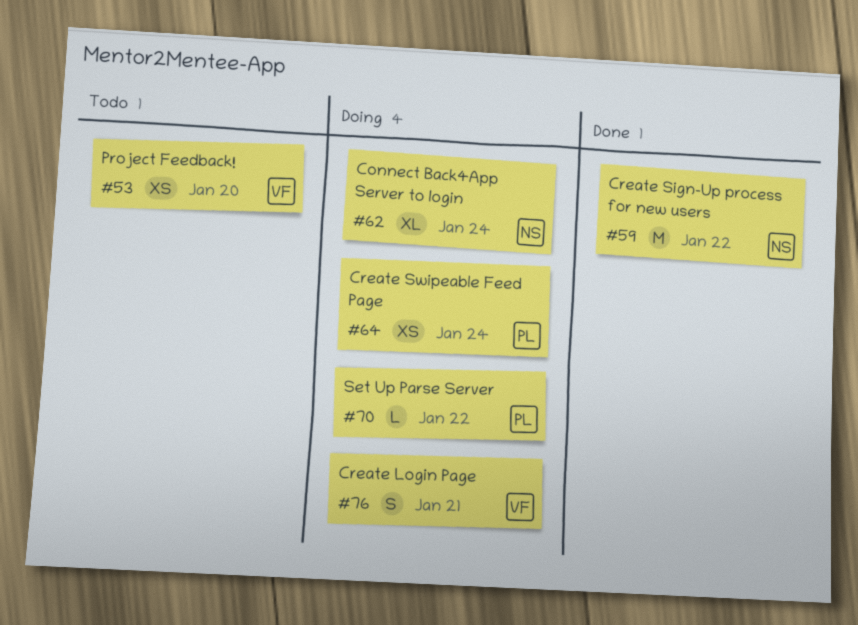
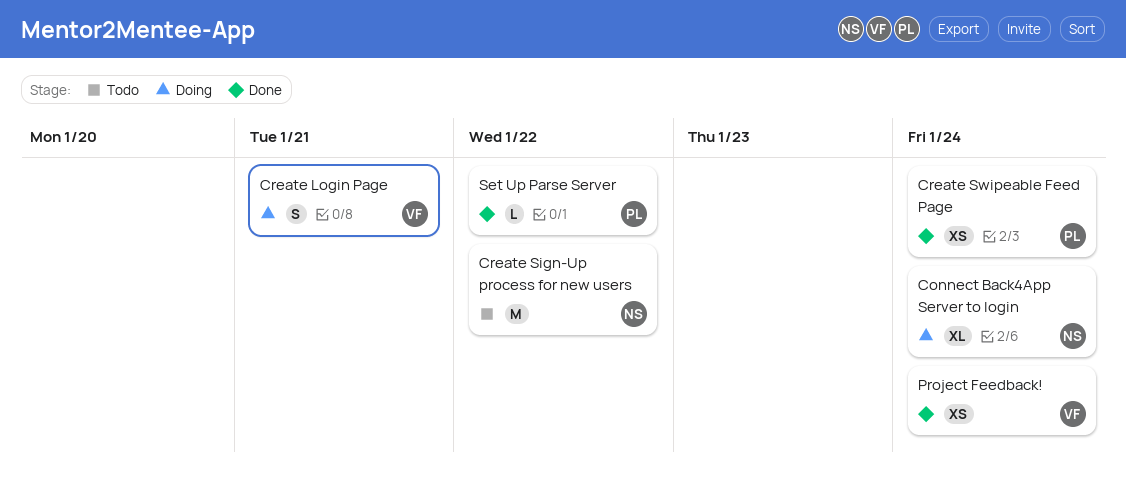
Create Sign-Up process for new users, status: Done -> Todo
Create Swipeable Feed Page, status: Doing -> Done
Project Feedback!, status: Todo -> Done
Project Feedback!, due: Jan 20 -> Jan 24
Set Up Parse Server, status: Doing -> Done

